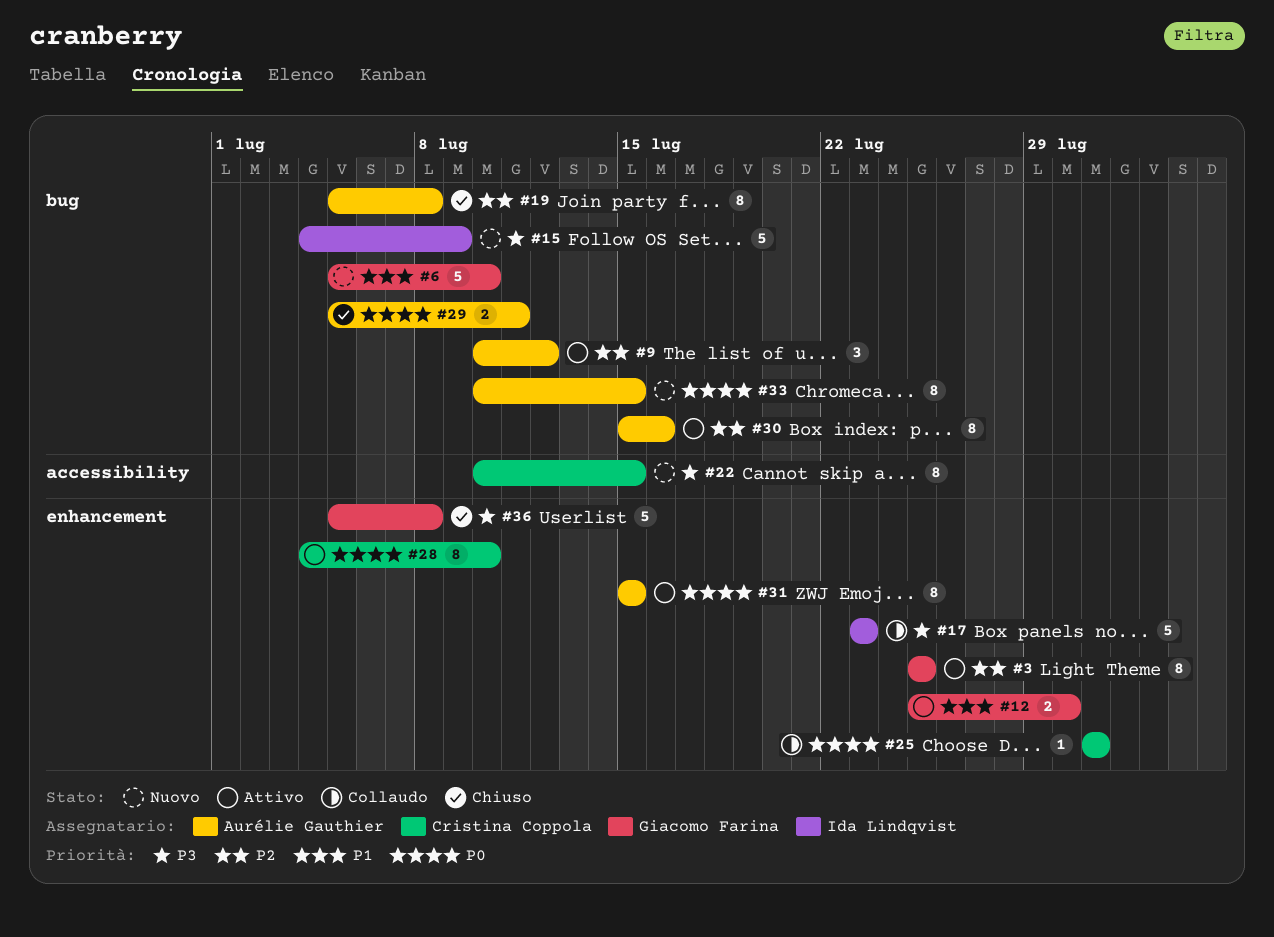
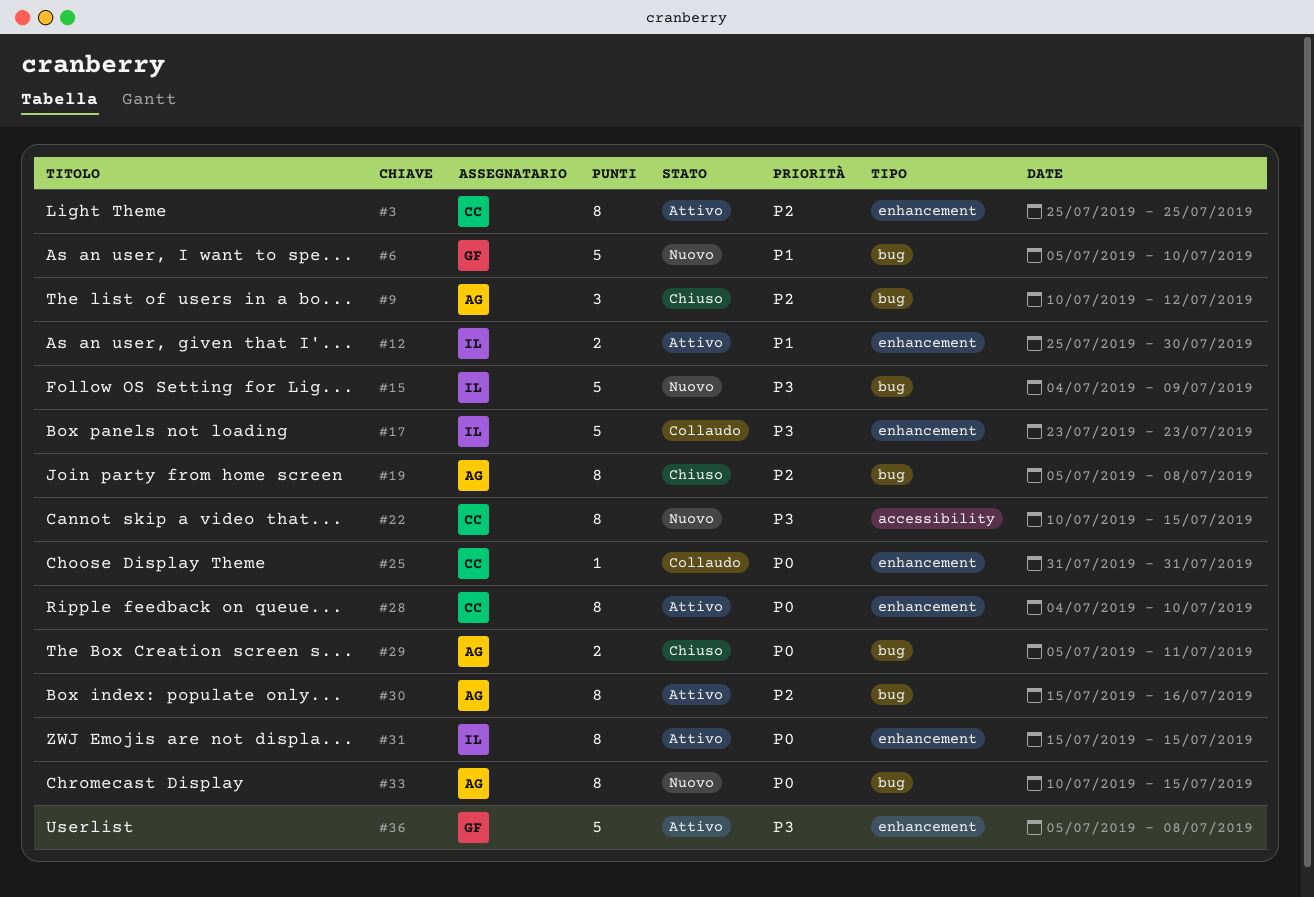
#3, owner: Giacomo Farina -> Cristina Coppola
#9, status: Attivo -> Chiuso
#12, owner: Giacomo Farina -> Ida Lindqvist
#31, owner: Aurélie Gauthier -> Ida Lindqvist
#36, status: Chiuso -> Attivo

